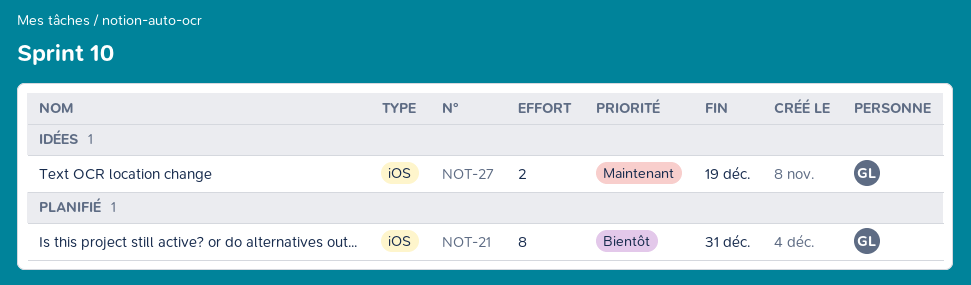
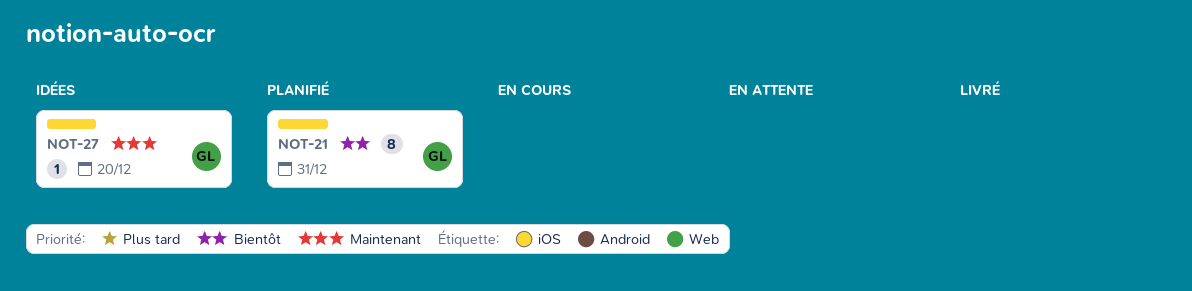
NOT-27, estimate: 2 -> 1
NOT-27, due: Dec 19 -> Dec 20

